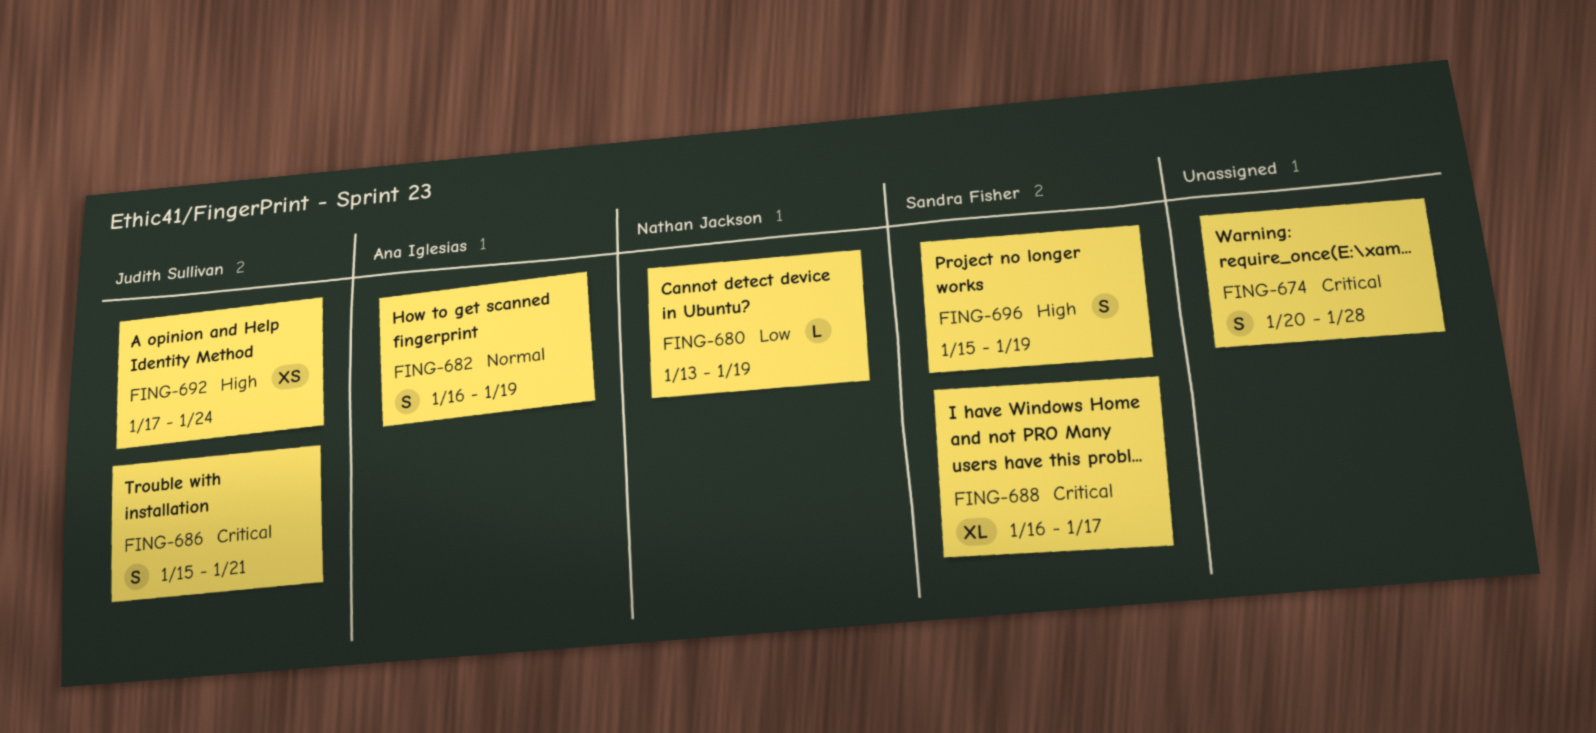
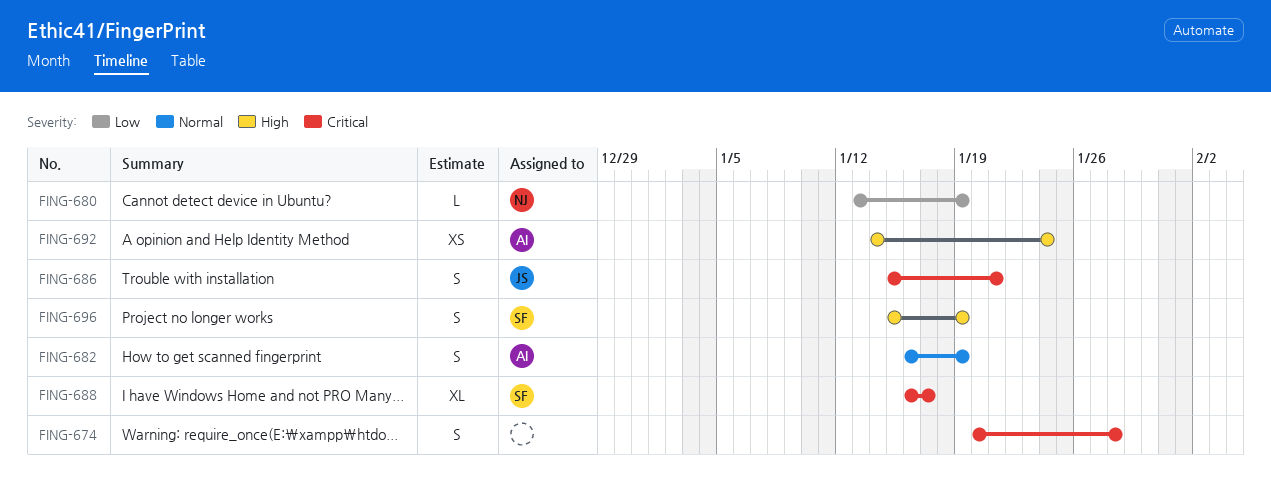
FING-692, owner: Judith Sullivan -> Ana Iglesias
FING-692, start: Jan 17 -> Jan 14

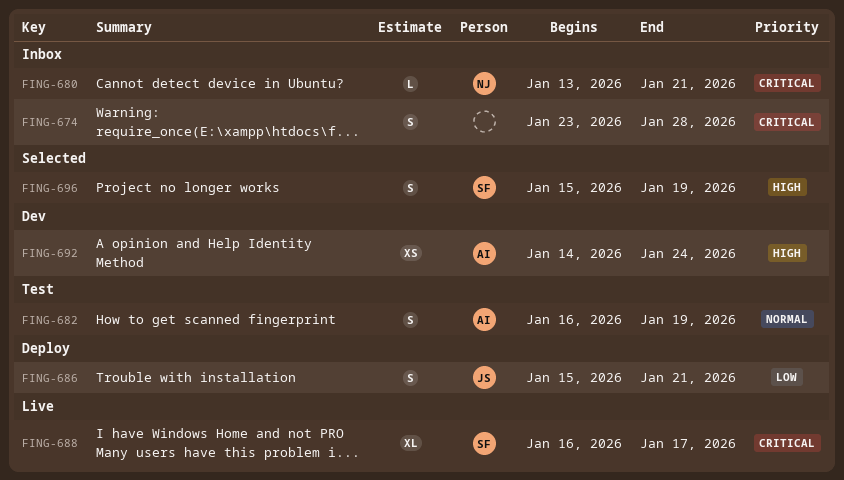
FING-674, start: Jan 20 -> Jan 23
FING-680, priority: Low -> Critical
FING-680, due: Jan 19 -> Jan 21
FING-686, priority: Critical -> Low

